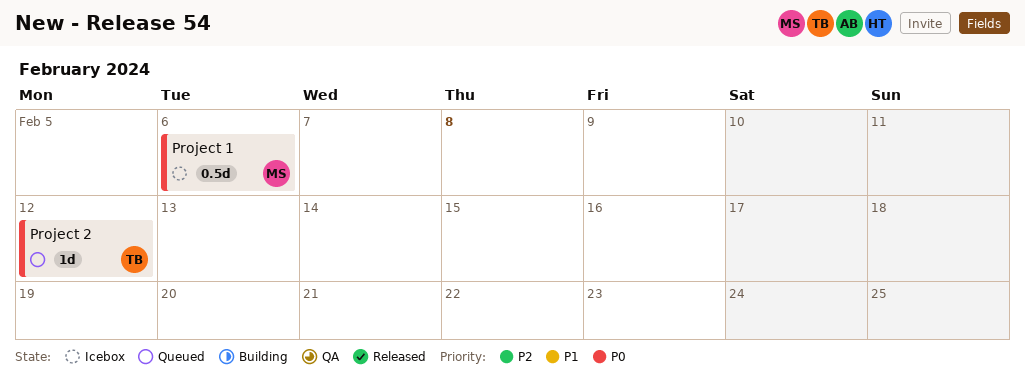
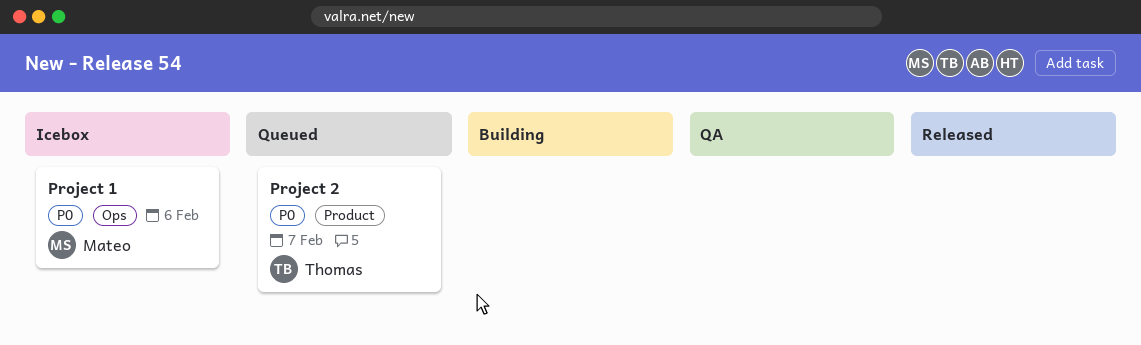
Project 2, due: Feb 12 -> Feb 7

